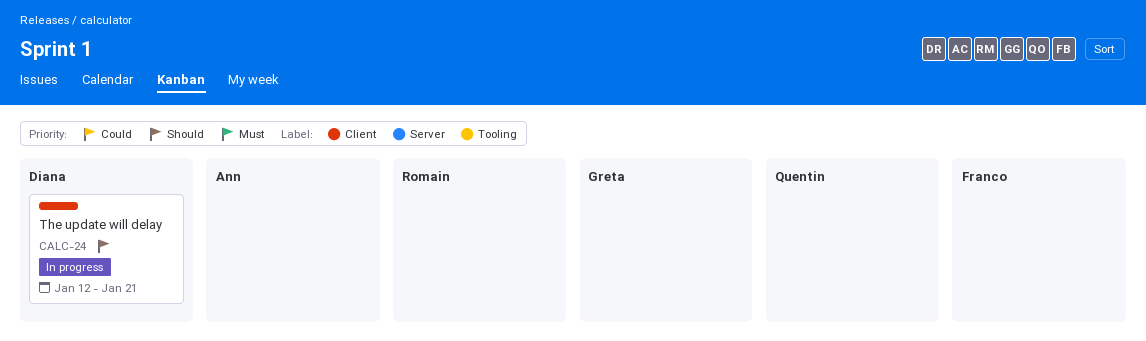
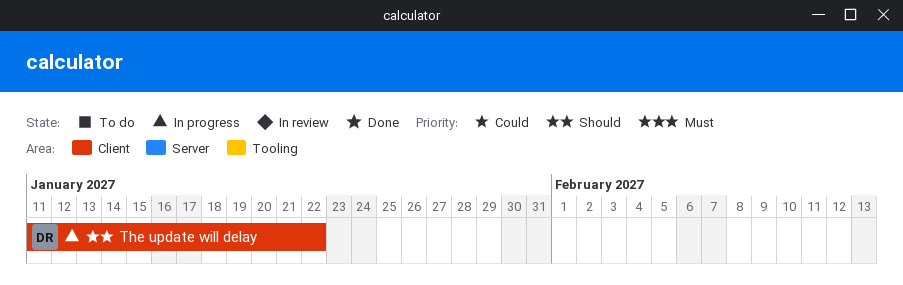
The update will delay, start: Jan 12 -> Jan 11
The update will delay, due: Jan 21 -> Jan 22

